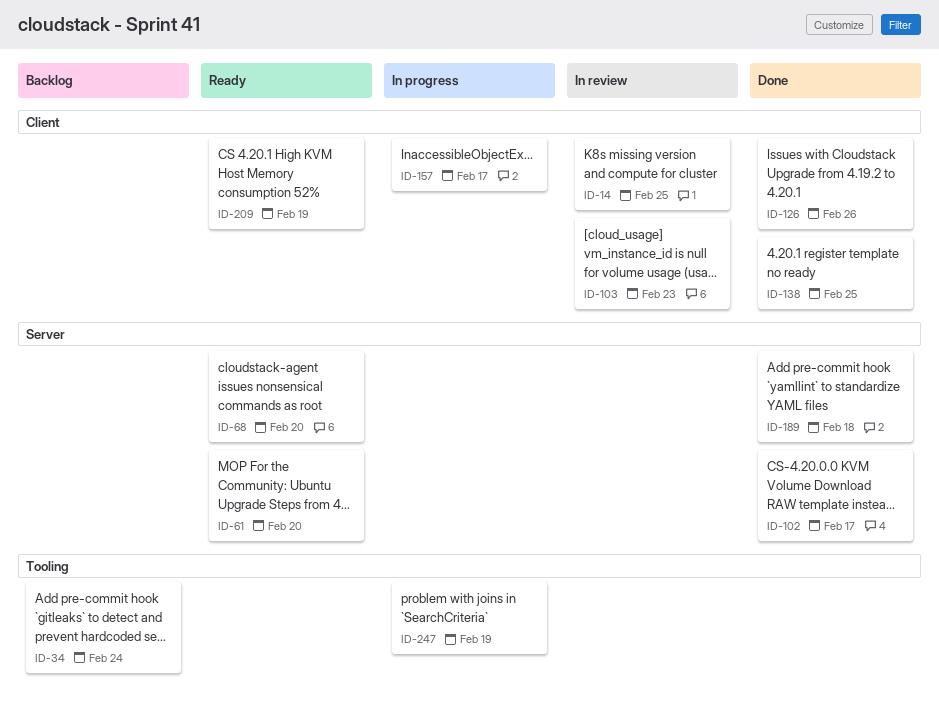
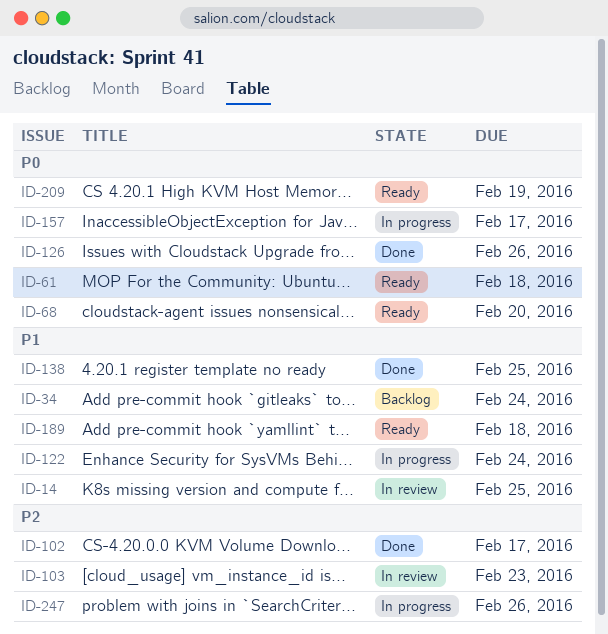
ID-61, due: Feb 20 -> Feb 18
ID-122: none -> present
ID-189, status: Done -> Ready
ID-247, due: Feb 19 -> Feb 26

